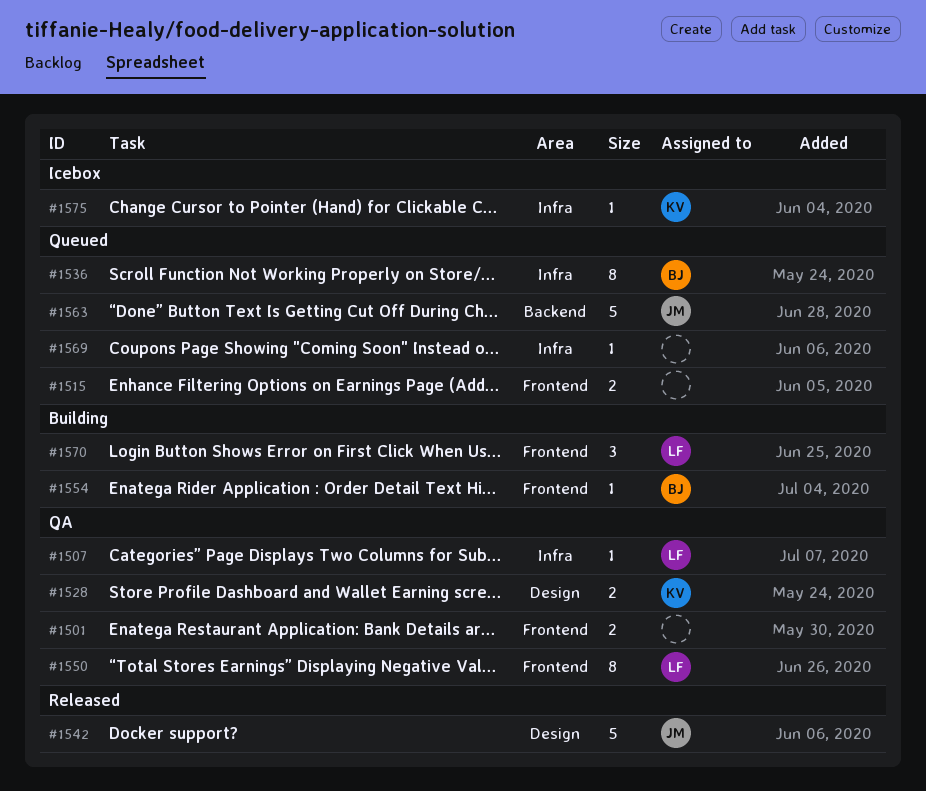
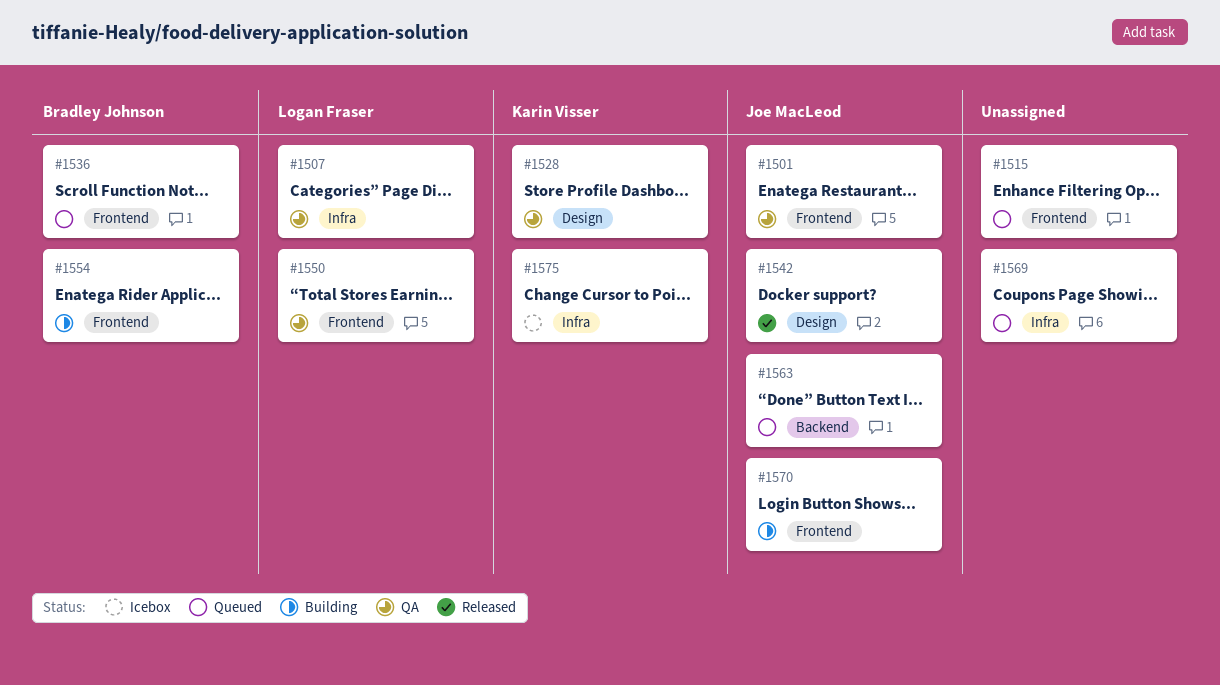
#1501, owner: none -> Joe MacLeod
#1536, label: Infra -> Frontend
#1570, owner: Logan Fraser -> Joe MacLeod

